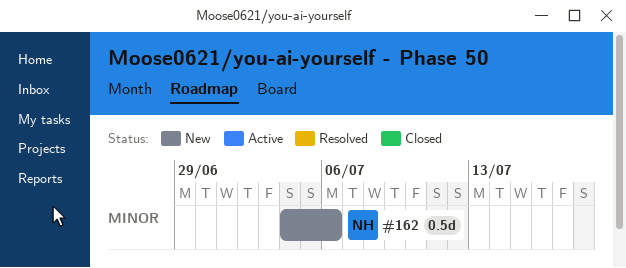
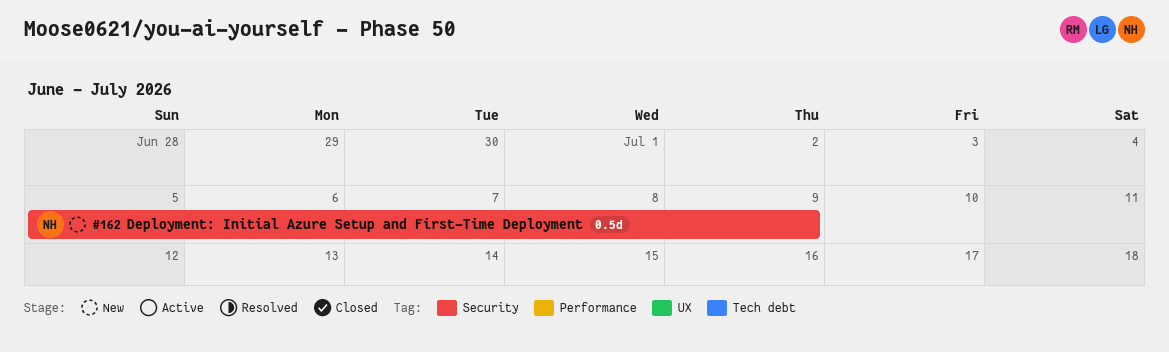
#162, start: Jul 4 -> Jul 5
#162, due: Jul 6 -> Jul 9

